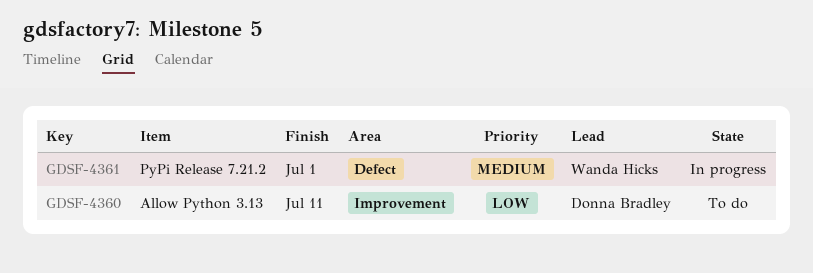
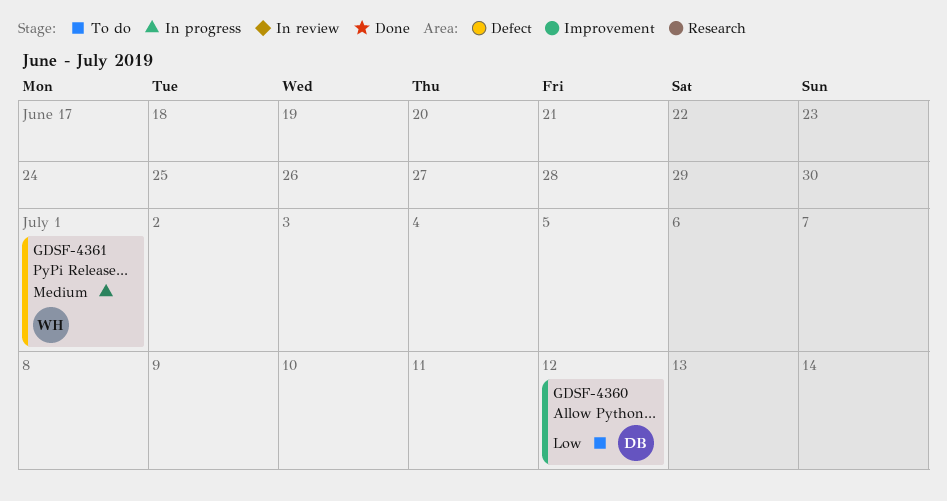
GDSF-4360, due: Jul 11 -> Jul 12

